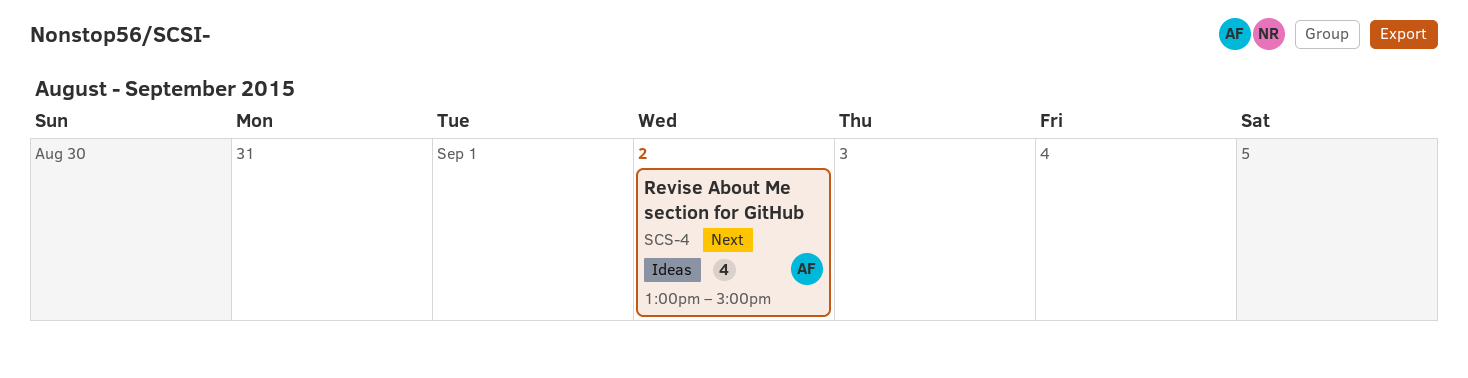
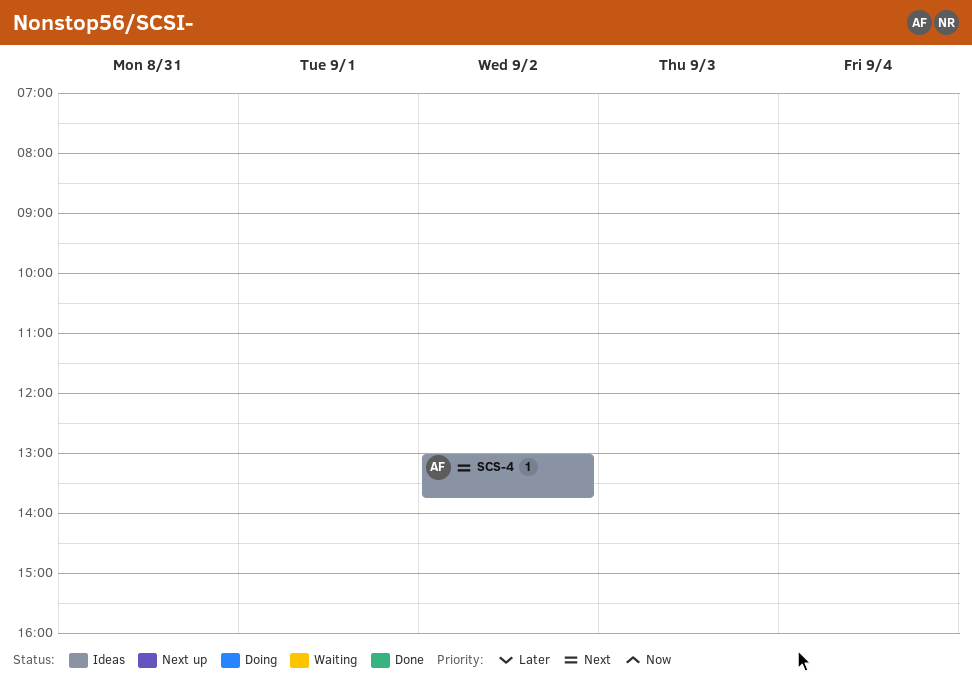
SCS-4, estimate: 4 -> 1
SCS-4, ends: 15:00 -> 13:45

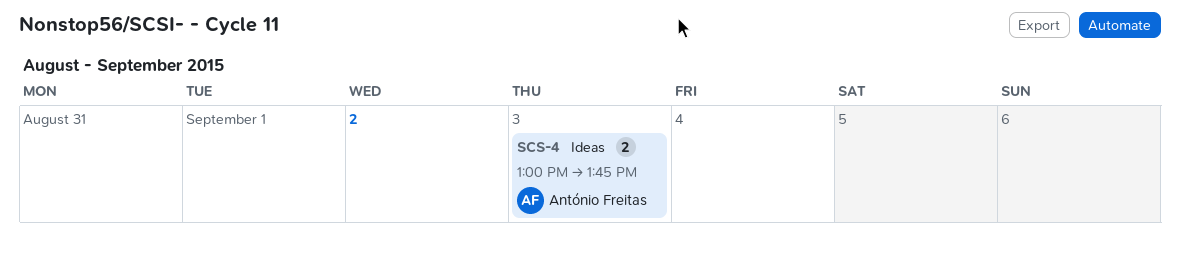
SCS-4, estimate: 1 -> 2
SCS-4, day: Sep 2 -> Sep 3

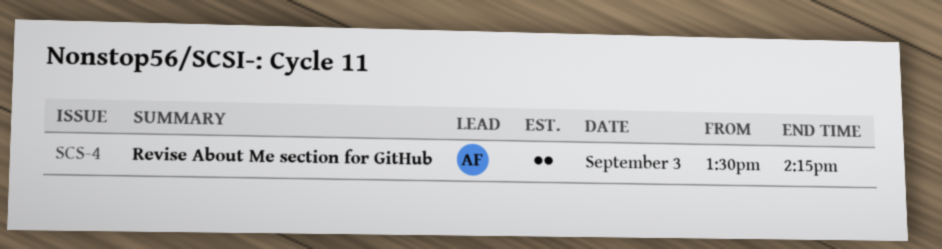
SCS-4, begins: 13:00 -> 13:30
SCS-4, ends: 13:45 -> 14:15

